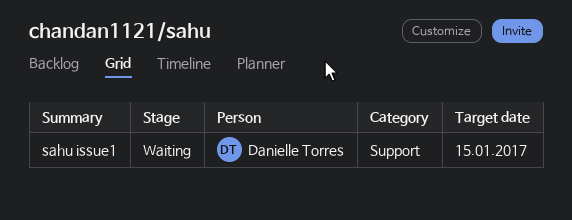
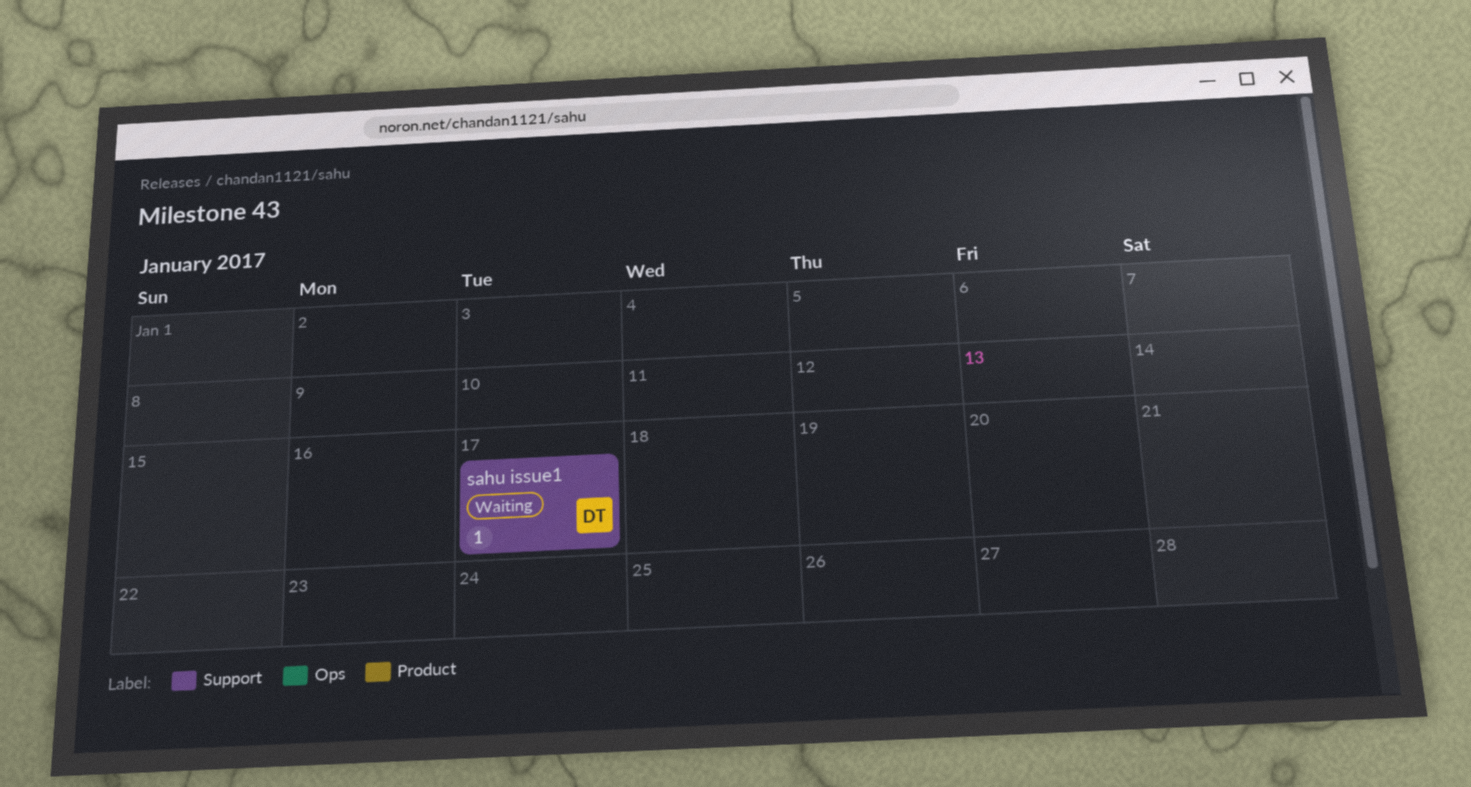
sahu issue1, due: Jan 15 -> Jan 17

